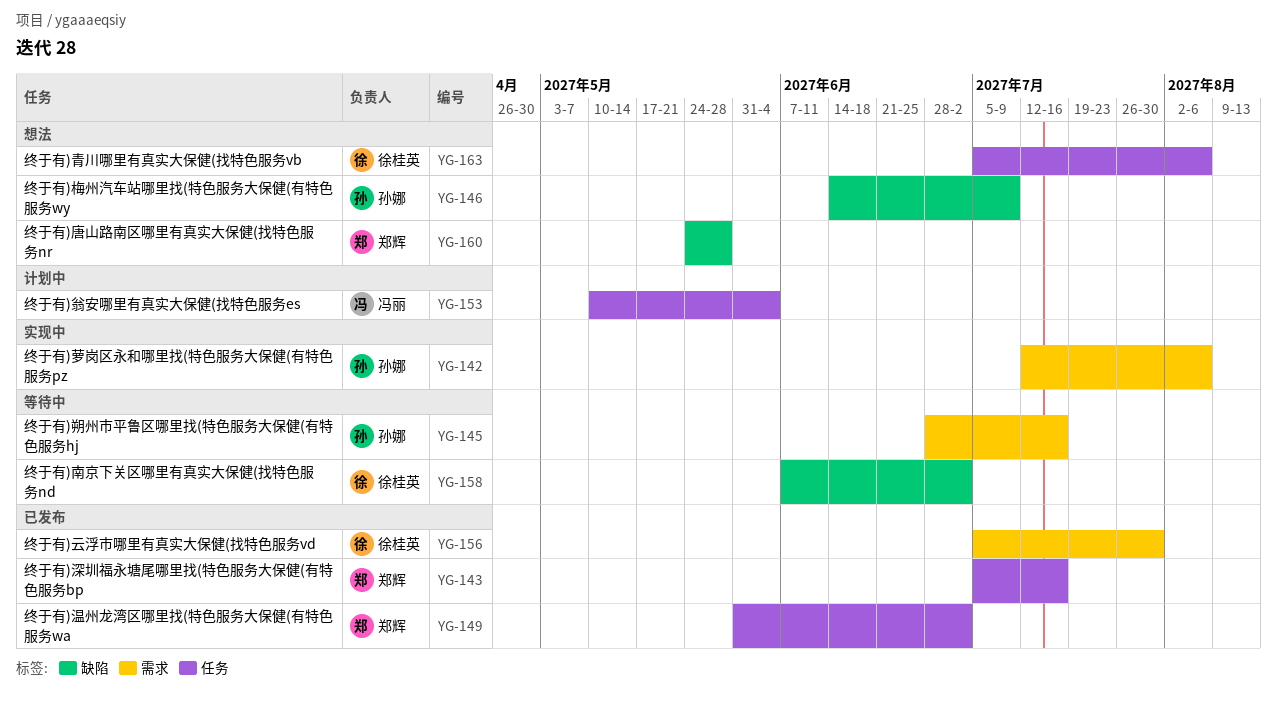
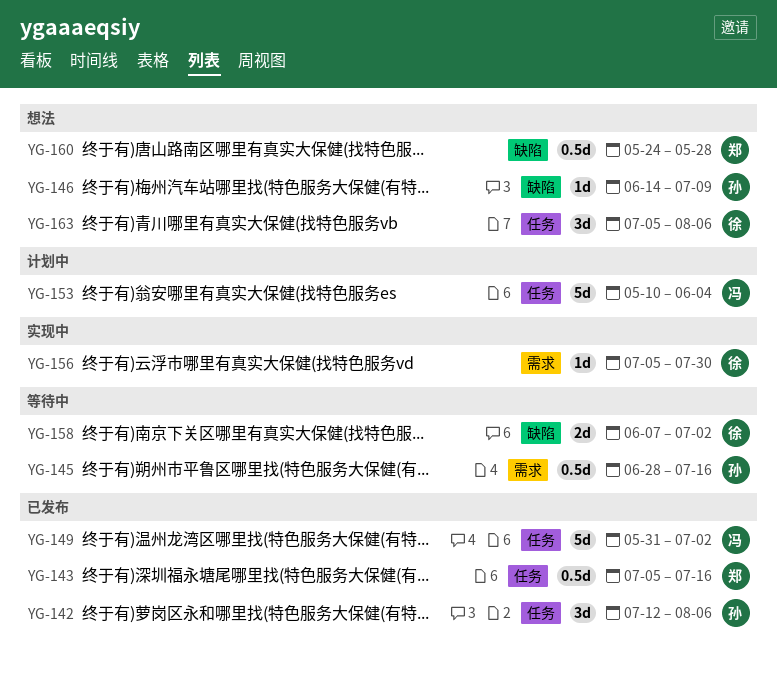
YG-142, status: 实现中 -> 已发布
YG-142, label: 需求 -> 任务
YG-149, owner: 郑辉 -> 冯丽
YG-156, status: 已发布 -> 实现中

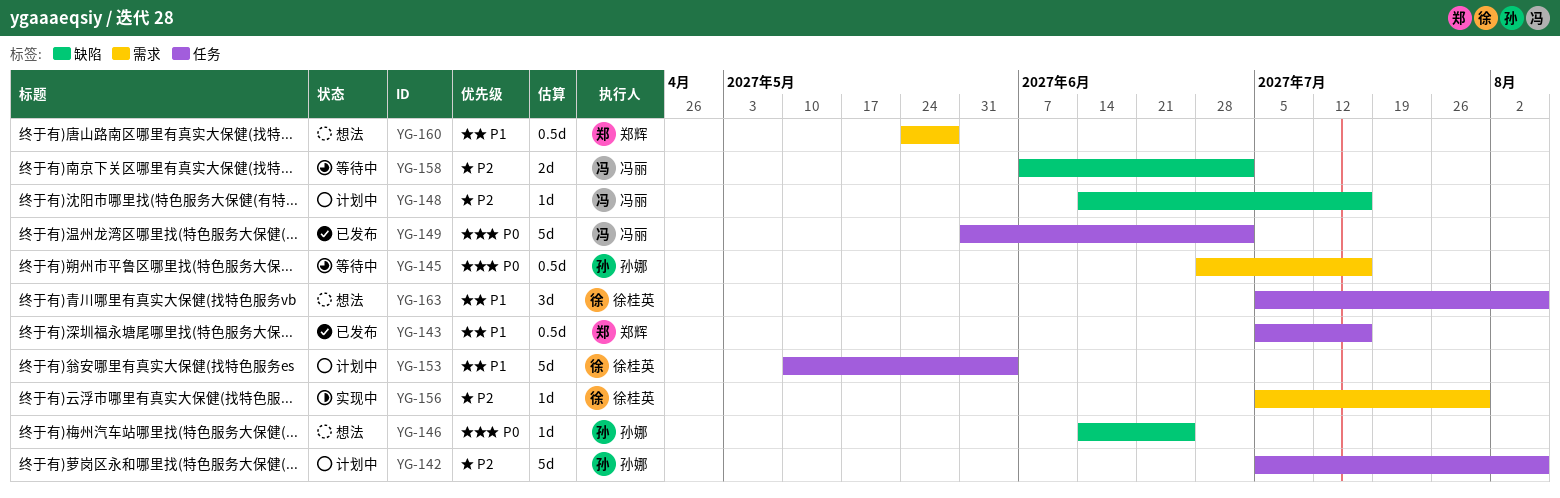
YG-142, status: 已发布 -> 计划中
YG-142, estimate: 3d -> 5d
YG-142, start: Jul 12 -> Jul 5
YG-146, due: Jul 9 -> Jun 25
YG-148: none -> present
YG-153, owner: 冯丽 -> 徐桂英
YG-158, owner: 徐桂英 -> 冯丽
YG-160, label: 缺陷 -> 需求

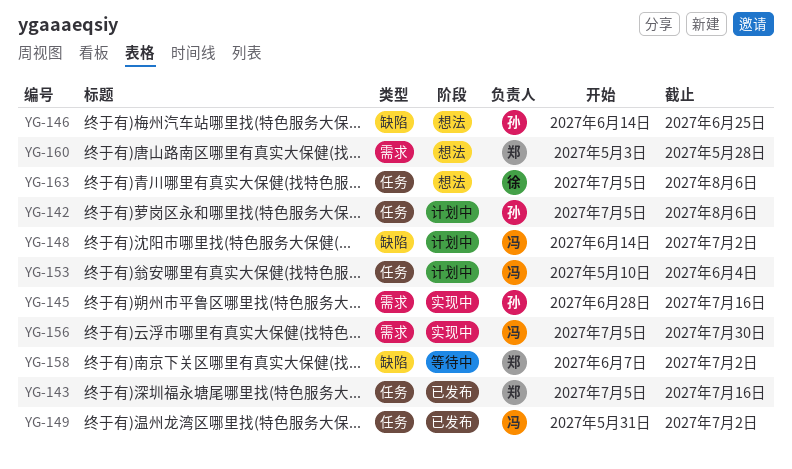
YG-145, status: 等待中 -> 实现中
YG-148, due: Jul 16 -> Jul 2
YG-153, owner: 徐桂英 -> 冯丽
YG-156, owner: 徐桂英 -> 冯丽
YG-158, owner: 冯丽 -> 郑辉
YG-160, start: May 24 -> May 3

